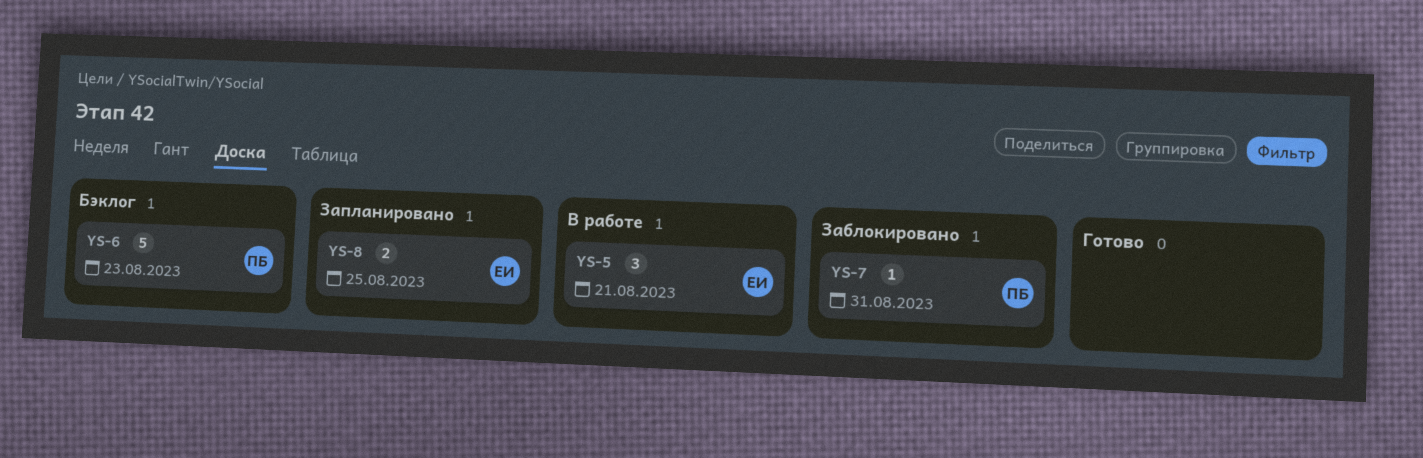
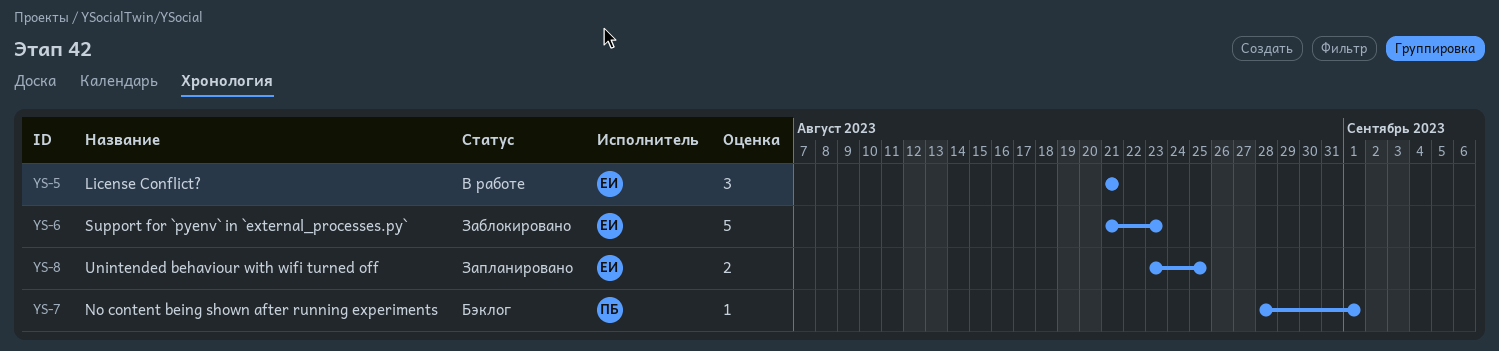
YS-6, status: Бэклог -> Заблокировано
YS-6, owner: ПБ -> ЕИ
YS-7, status: Заблокировано -> Бэклог
YS-7, due: Aug 31 -> Sep 1

